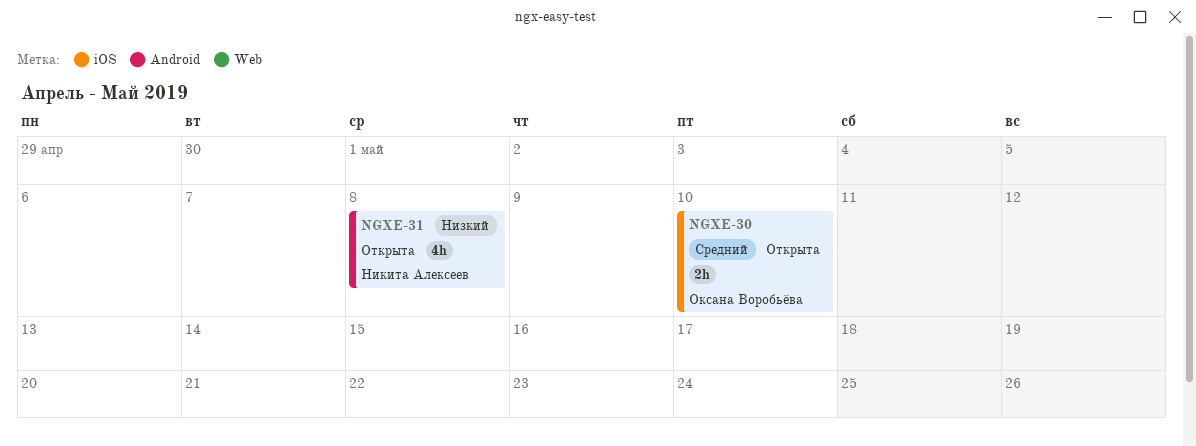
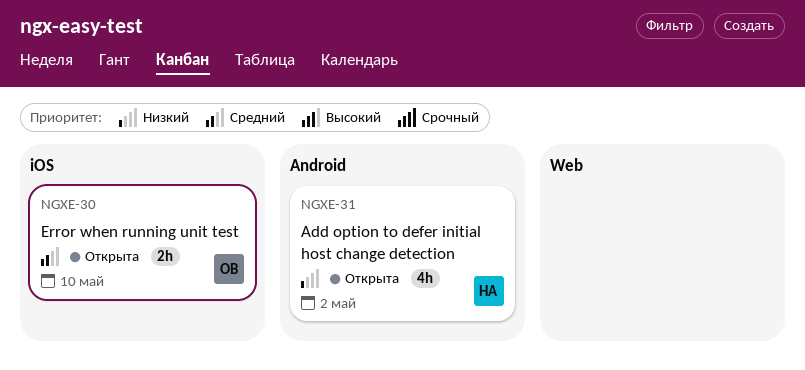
NGXE-31, due: May 8 -> May 2

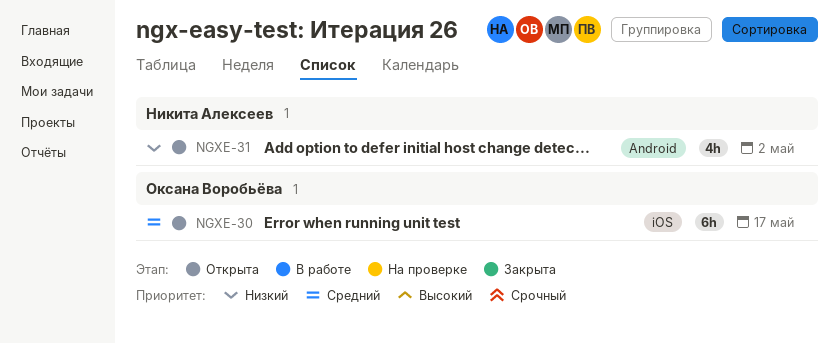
NGXE-30, estimate: 2h -> 6h
NGXE-30, due: May 10 -> May 17

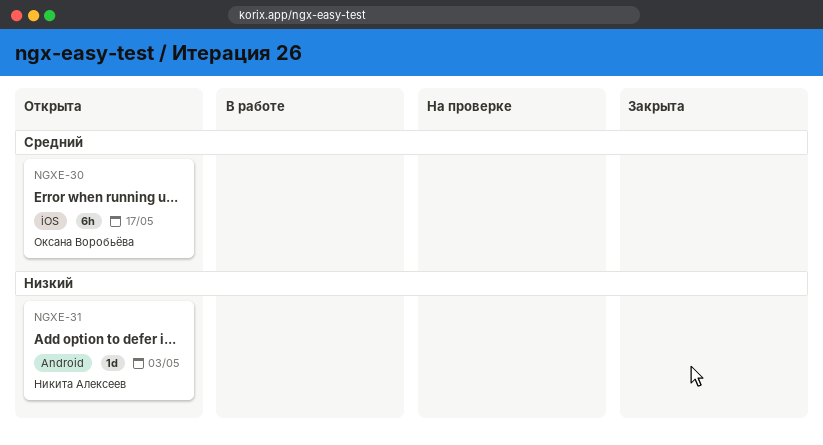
NGXE-31, estimate: 4h -> 1d
NGXE-31, due: May 2 -> May 3

